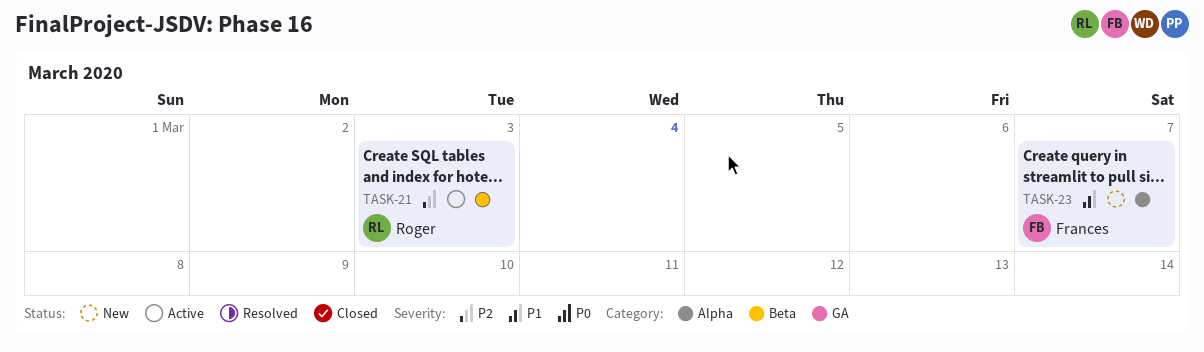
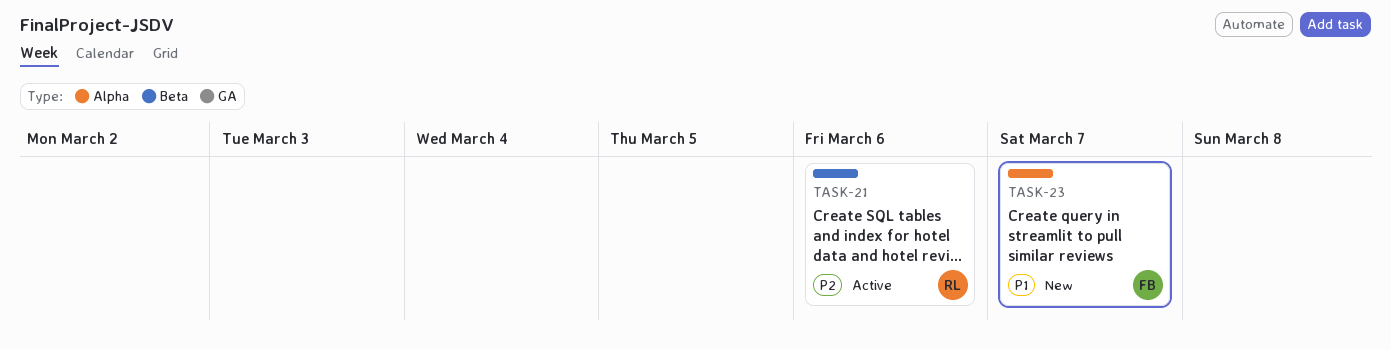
TASK-21, due: Mar 3 -> Mar 6

